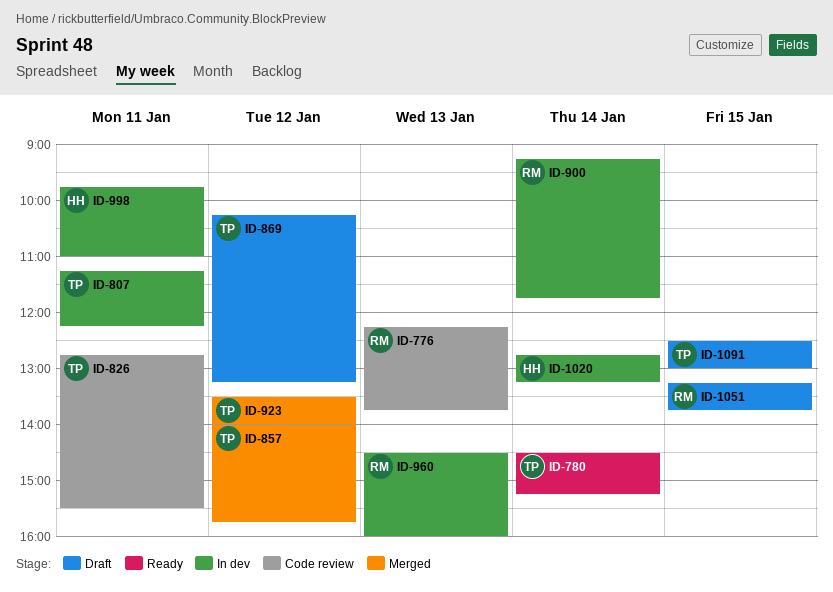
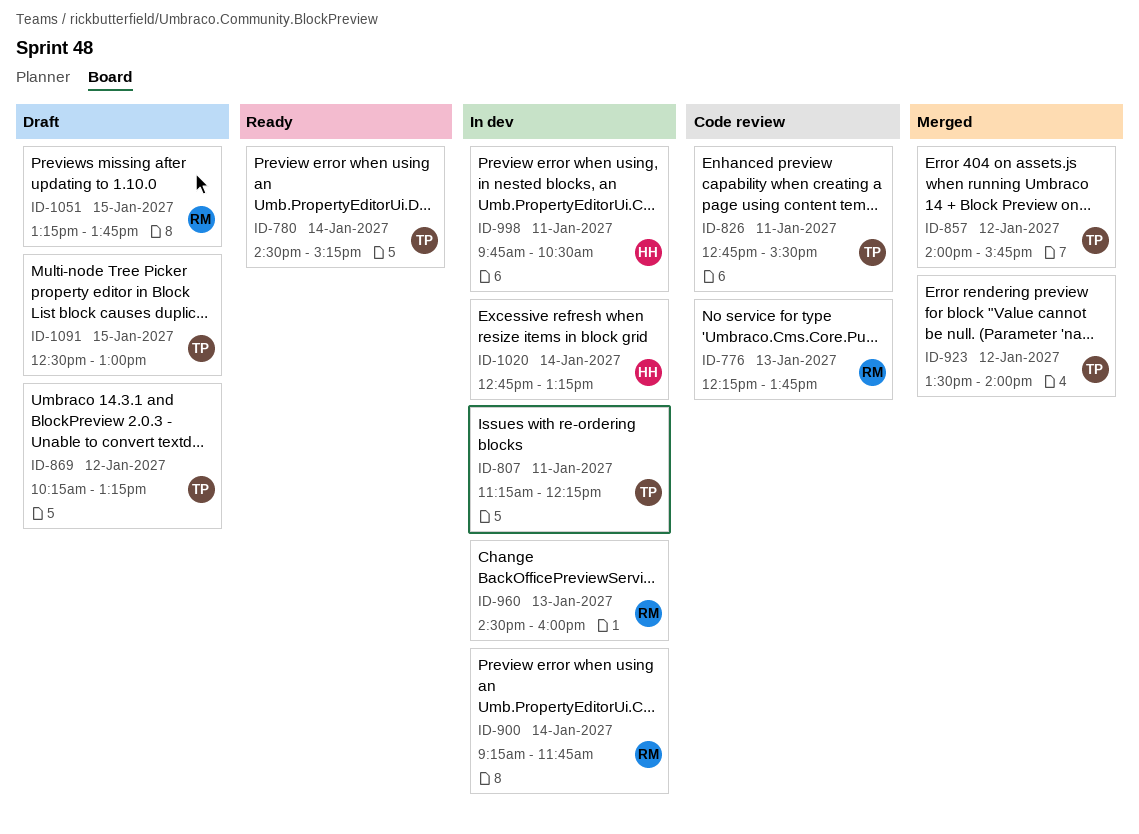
ID-998, ends: 11:00 -> 10:30

